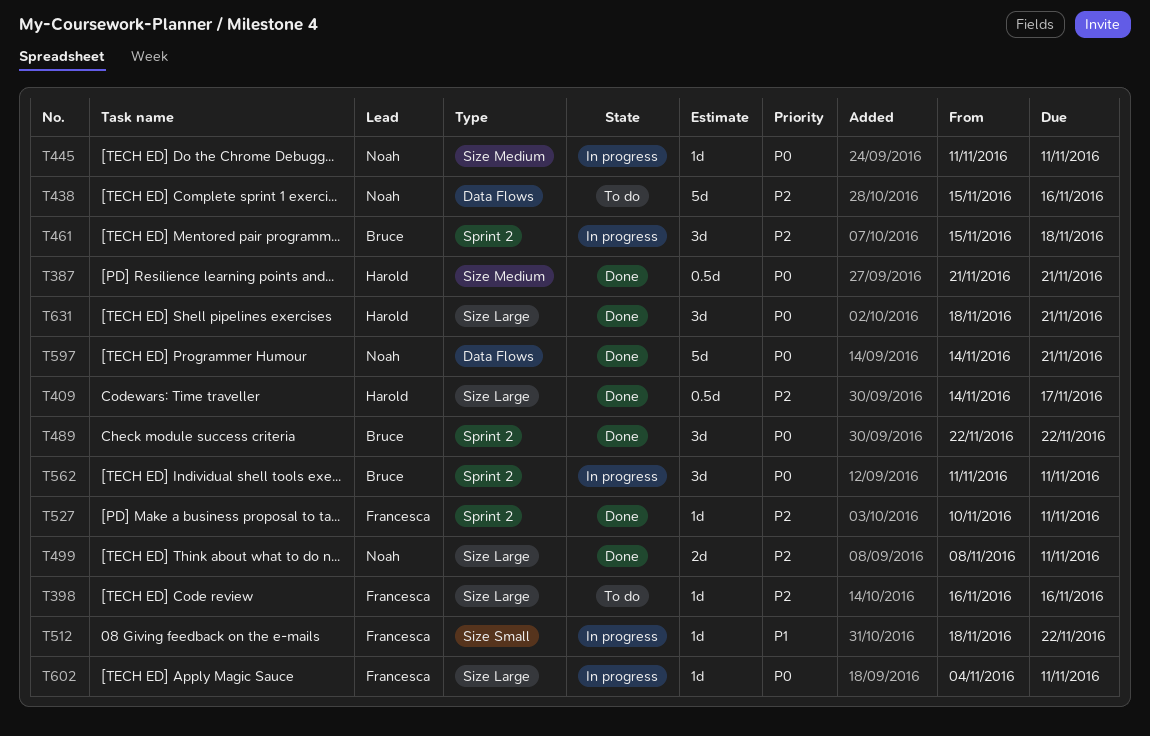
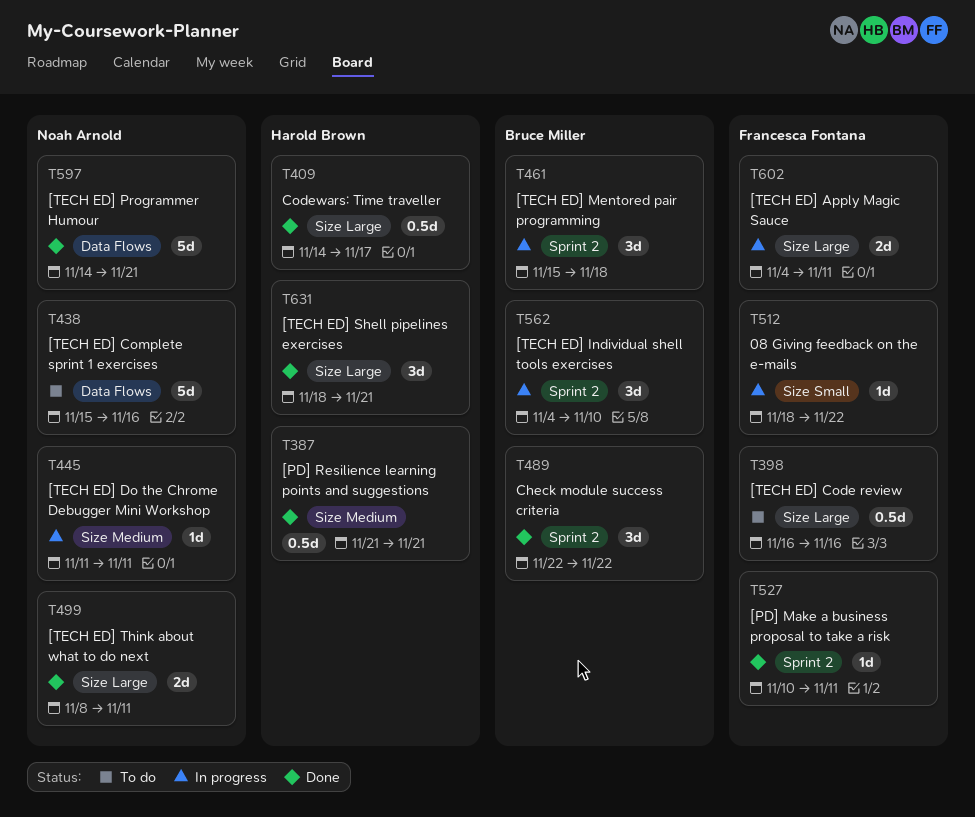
T398, estimate: 1d -> 0.5d
T562, start: Nov 11 -> Nov 4
T562, due: Nov 11 -> Nov 10
T602, estimate: 1d -> 2d

